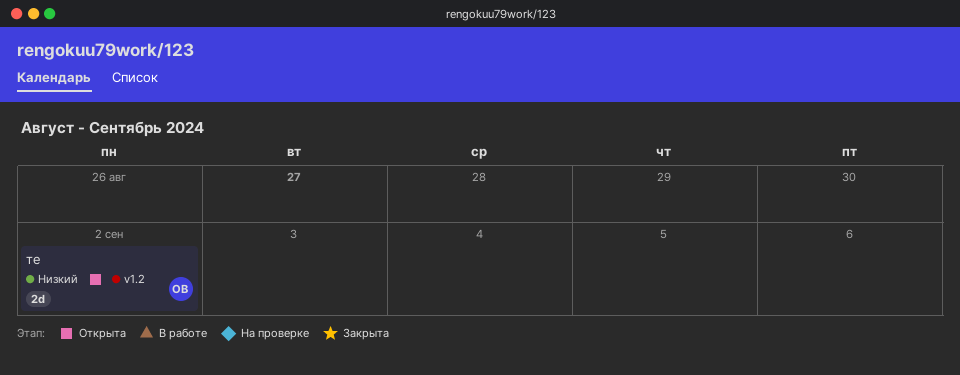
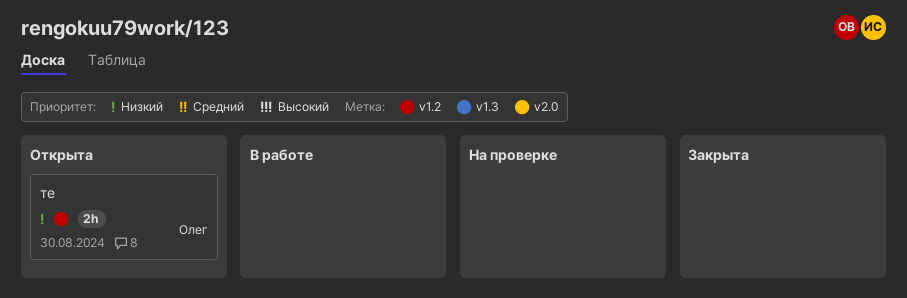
те, estimate: 2d -> 2h
те, due: Sep 2 -> Aug 30

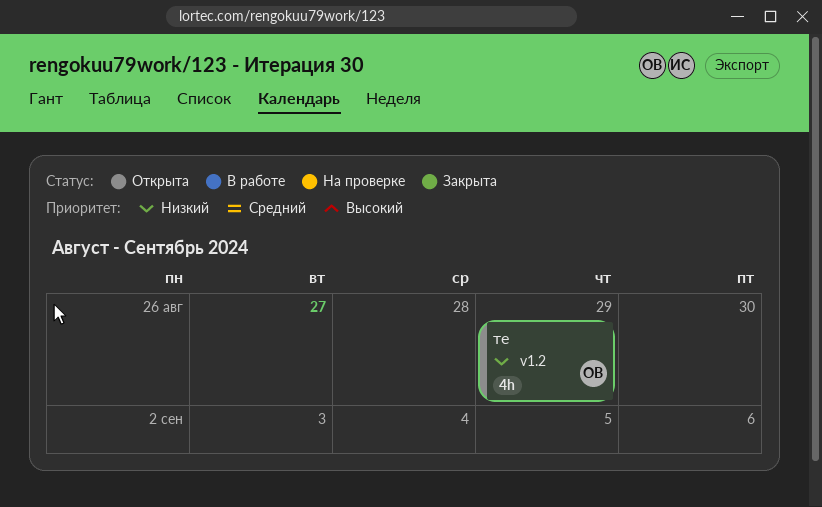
те, estimate: 2h -> 4h
те, due: Aug 30 -> Aug 29

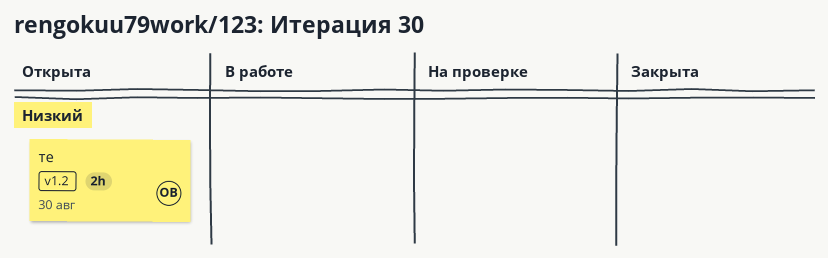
те, estimate: 4h -> 2h
те, due: Aug 29 -> Aug 30

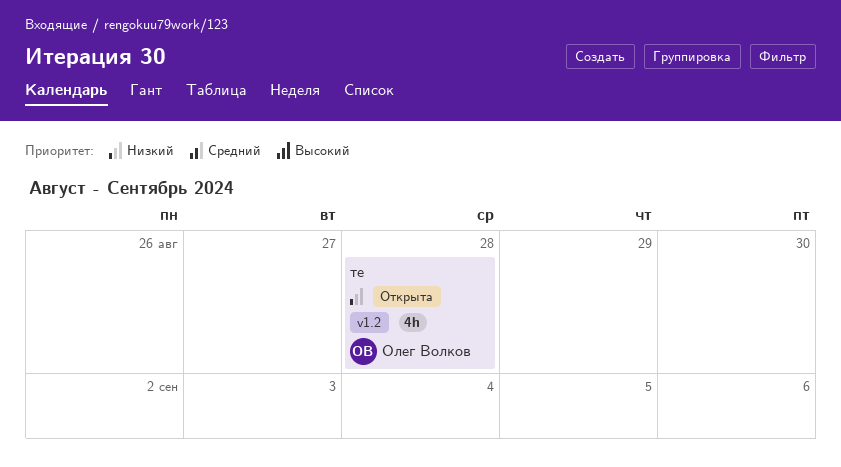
те, estimate: 2h -> 4h
те, due: Aug 30 -> Aug 28

